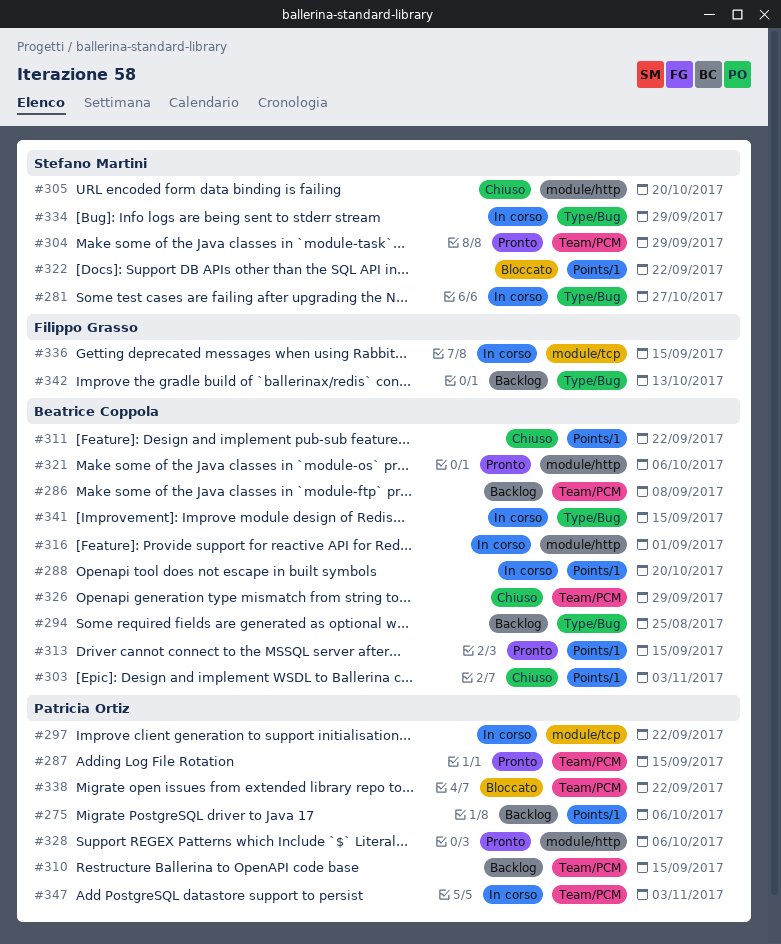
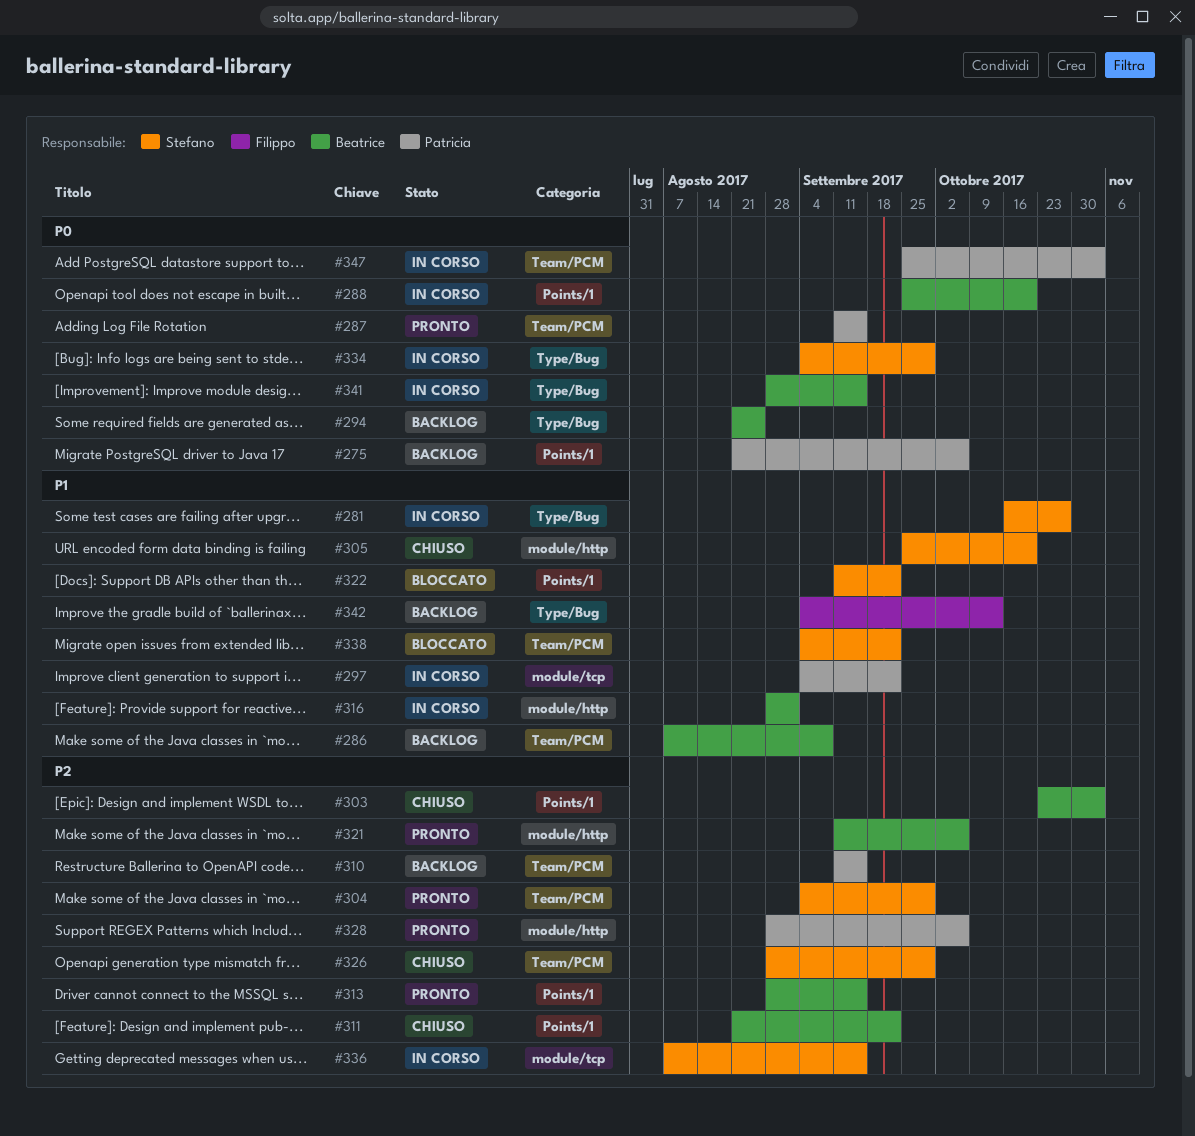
#326, owner: Beatrice Coppola -> Stefano Martini
#336, owner: Filippo Grasso -> Stefano Martini
#338, owner: Patricia Ortiz -> Stefano Martini

